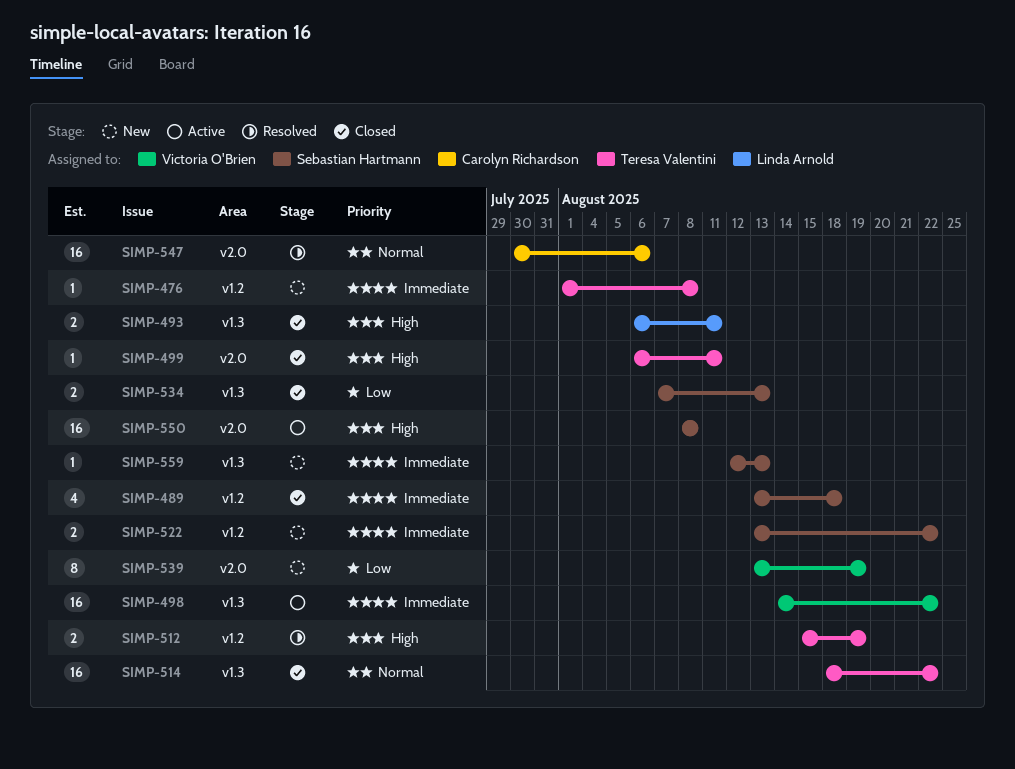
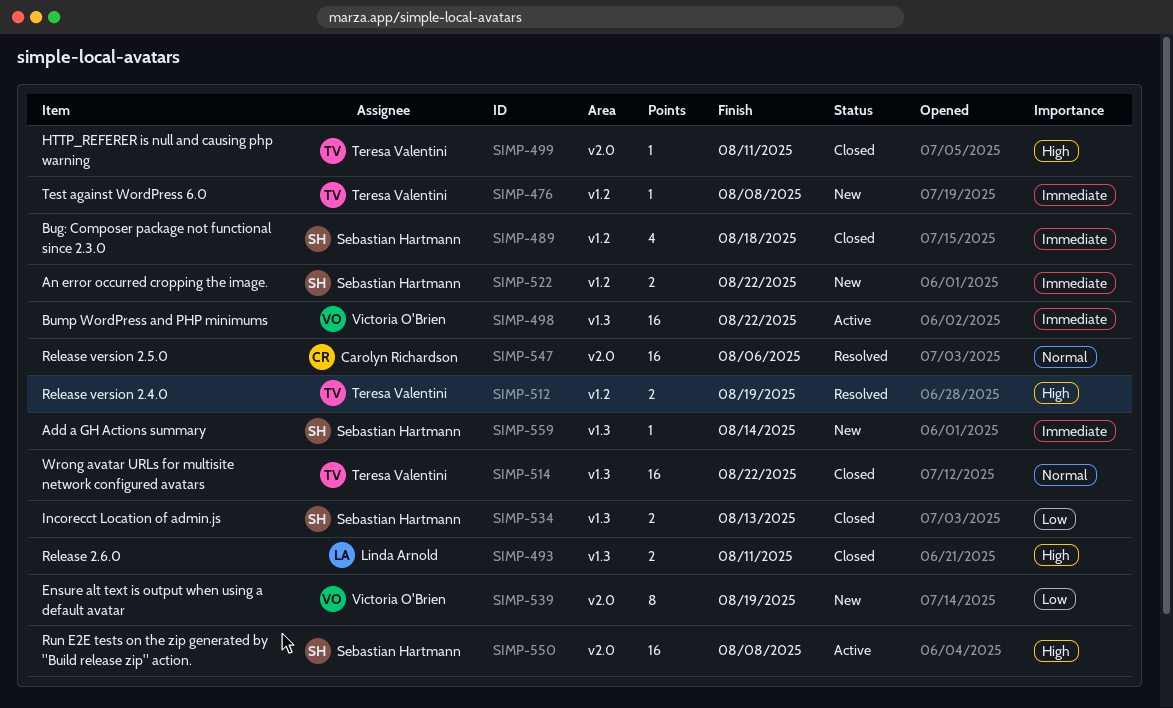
SIMP-559, due: Aug 13 -> Aug 14

